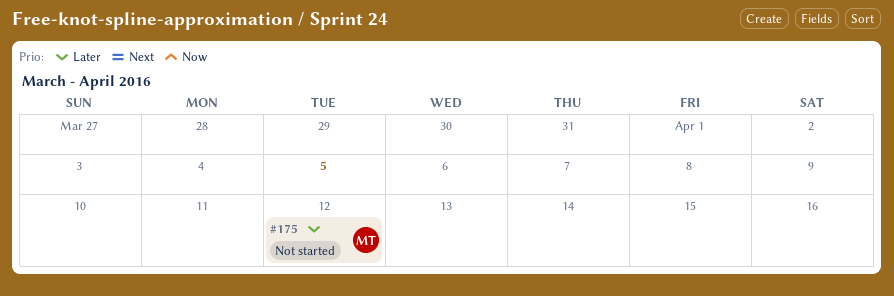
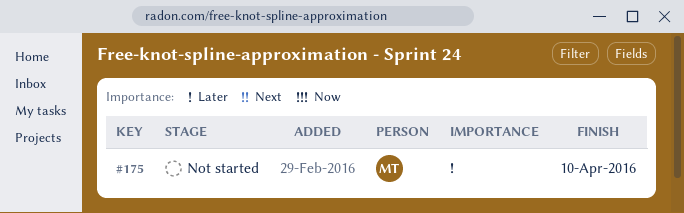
#175, due: Apr 12 -> Apr 10

